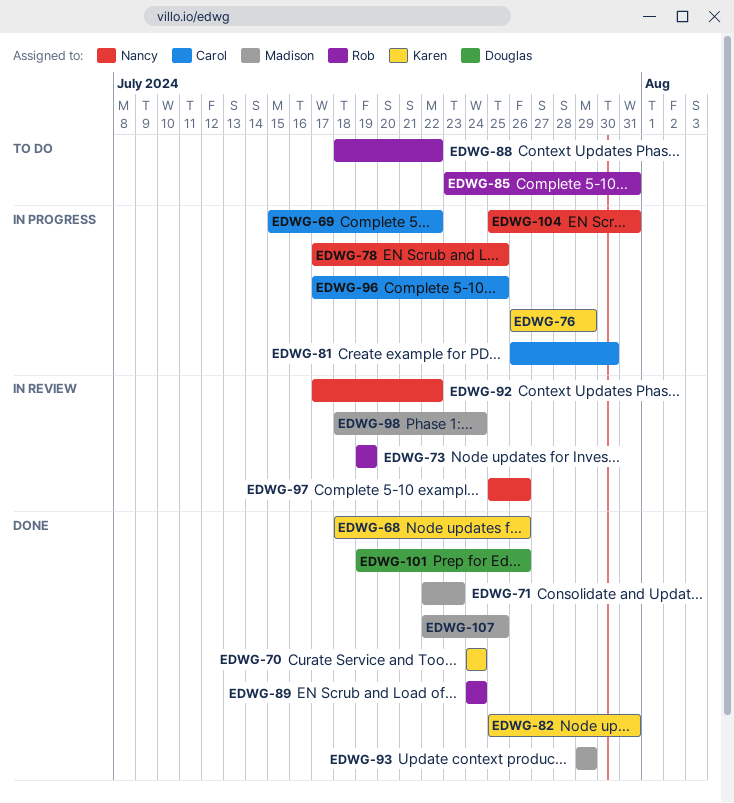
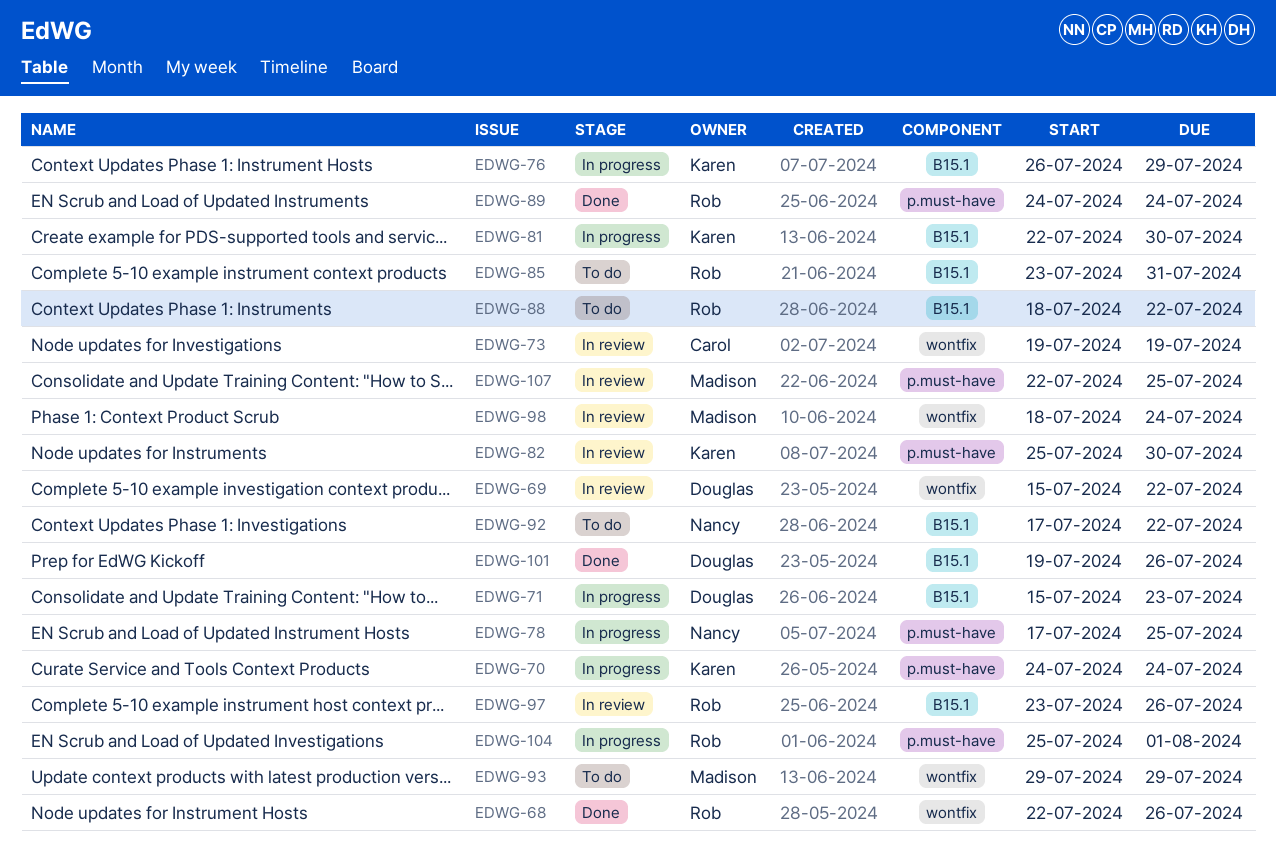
EDWG-68, owner: Karen -> Rob
EDWG-68, start: Jul 18 -> Jul 22
EDWG-69, status: In progress -> In review
EDWG-69, owner: Carol -> Douglas
EDWG-70, status: Done -> In progress
EDWG-71, status: Done -> In progress
EDWG-71, owner: Madison -> Douglas
EDWG-71, start: Jul 22 -> Jul 15
EDWG-73, owner: Rob -> Carol
EDWG-81, owner: Carol -> Karen
EDWG-81, start: Jul 26 -> Jul 22
EDWG-82, status: Done -> In review
EDWG-82, due: Jul 31 -> Jul 30
EDWG-92, status: In review -> To do
EDWG-93, status: Done -> To do
EDWG-96: present -> none
EDWG-97, owner: Nancy -> Rob
EDWG-97, start: Jul 25 -> Jul 23
EDWG-104, owner: Nancy -> Rob
EDWG-104, due: Jul 31 -> Aug 1
EDWG-107, status: Done -> In review

